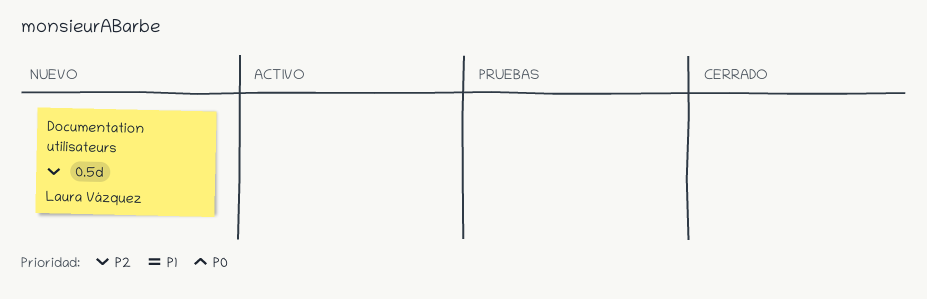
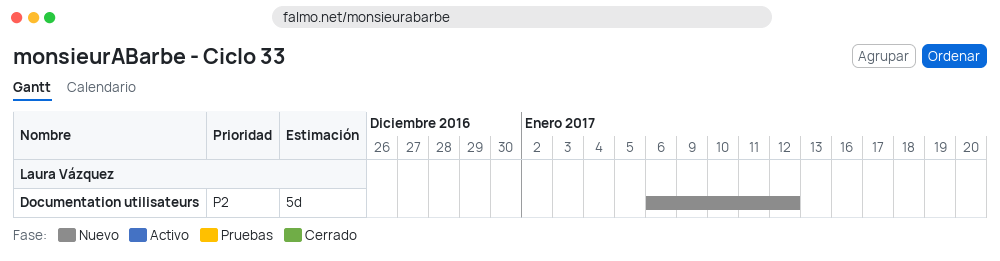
Documentation utilisateurs, estimate: 0.5d -> 5d

